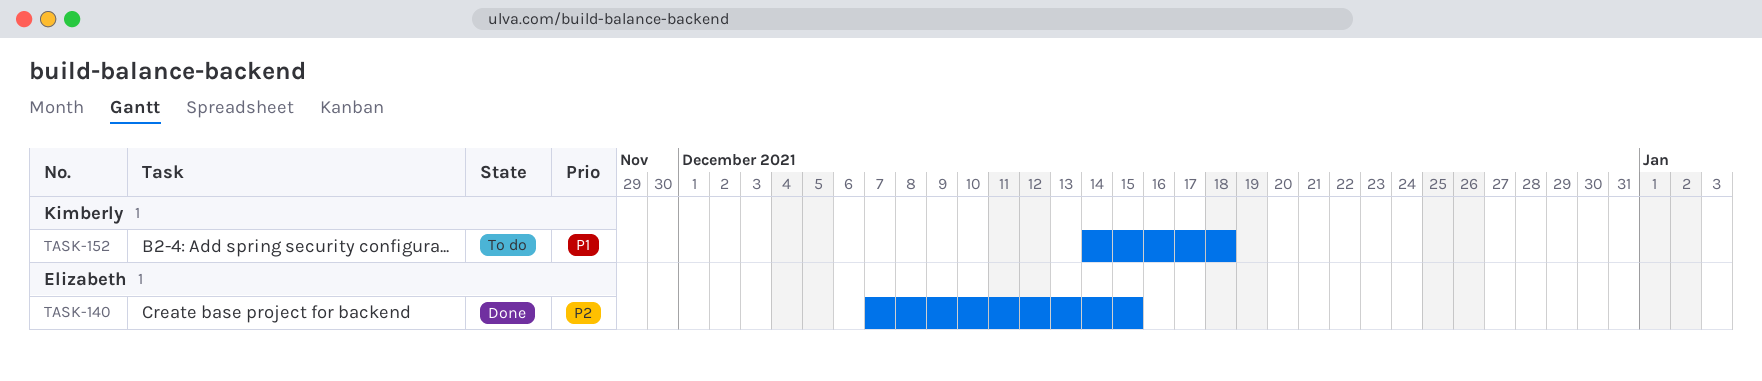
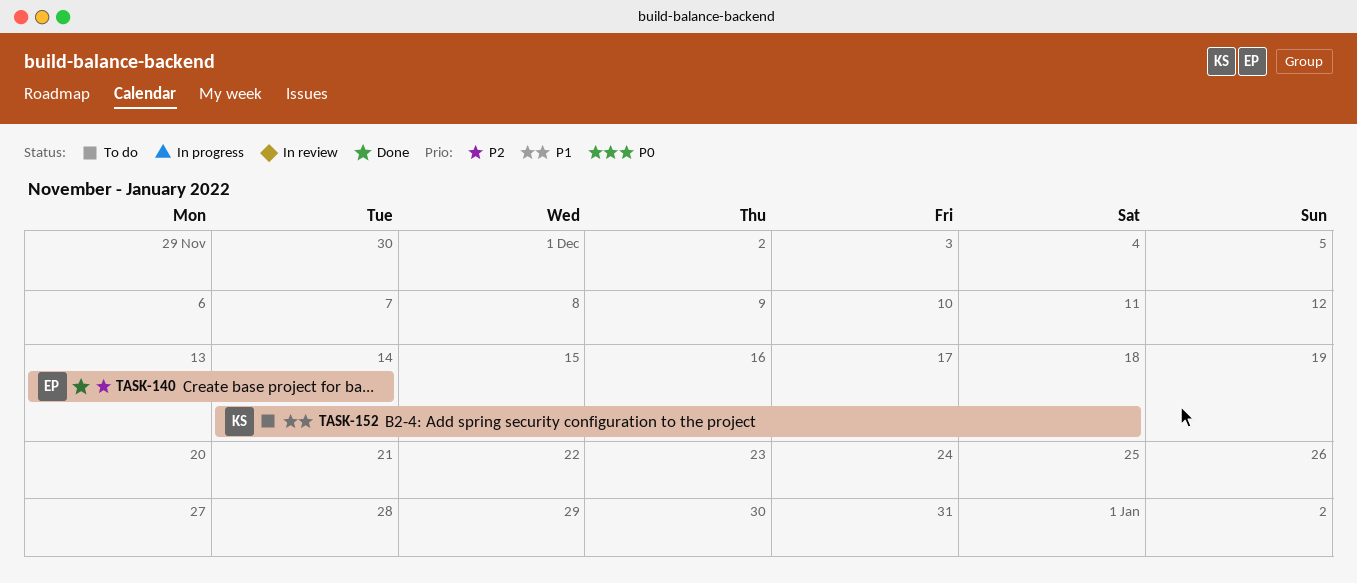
TASK-140, start: Dec 7 -> Dec 13
TASK-140, due: Dec 15 -> Dec 14

